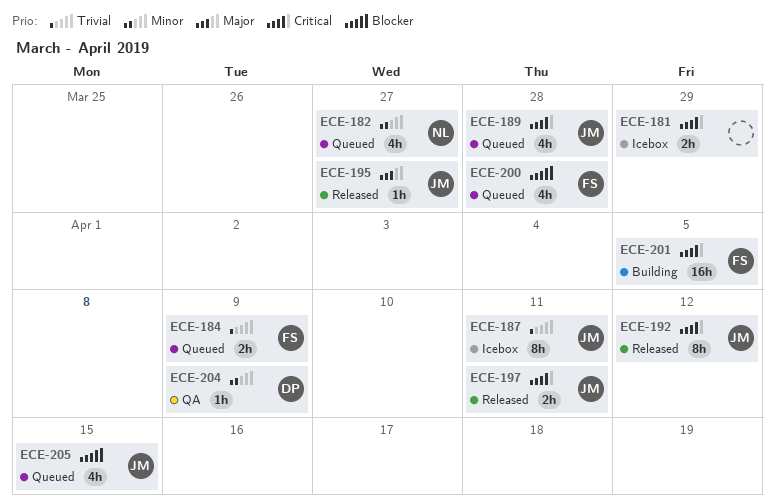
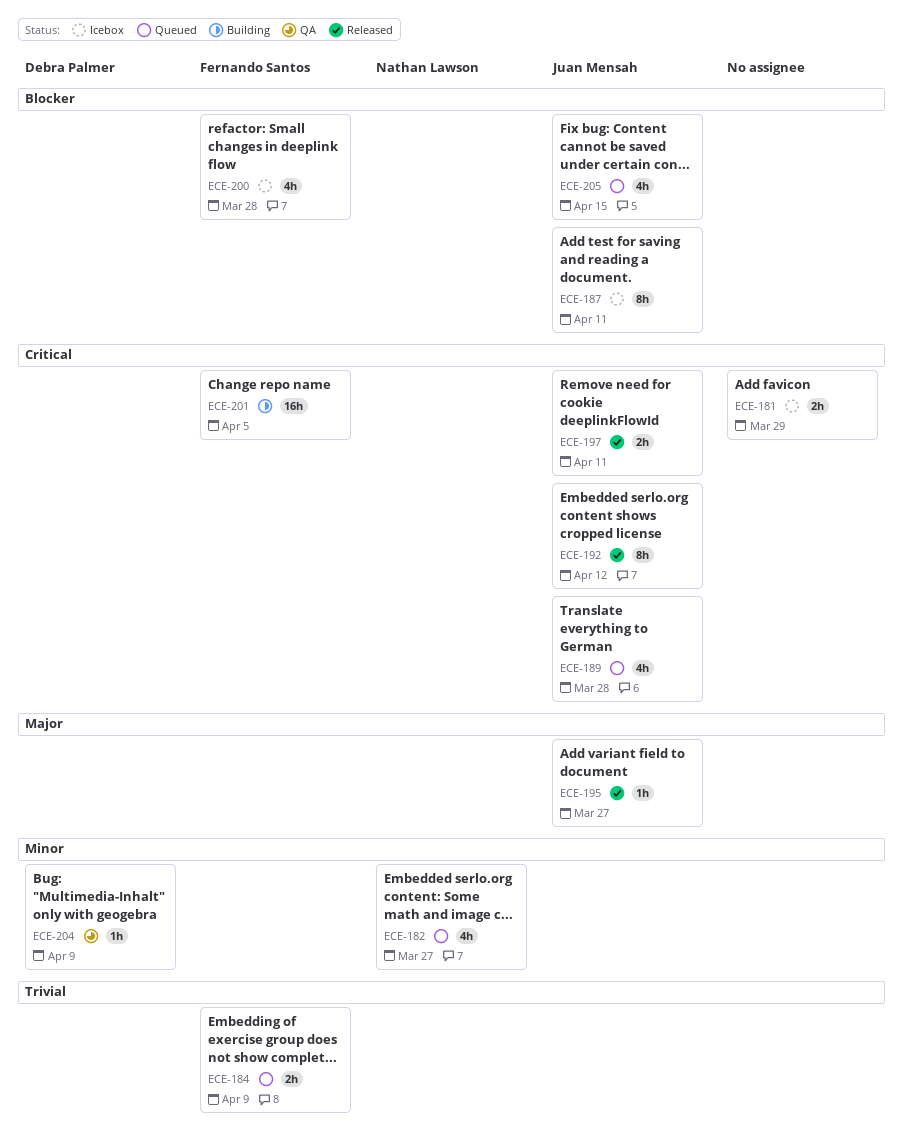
ECE-187, priority: Trivial -> Blocker
ECE-200, status: Queued -> Icebox

